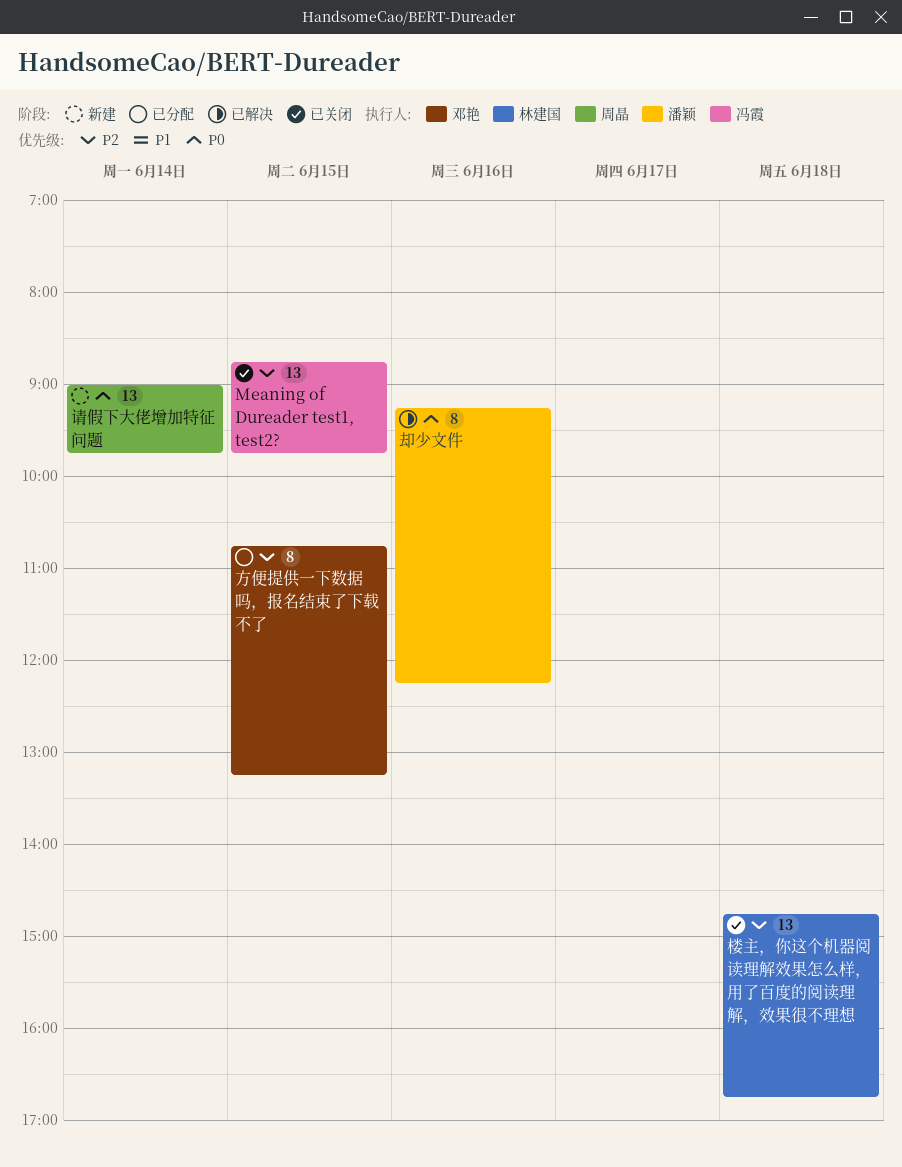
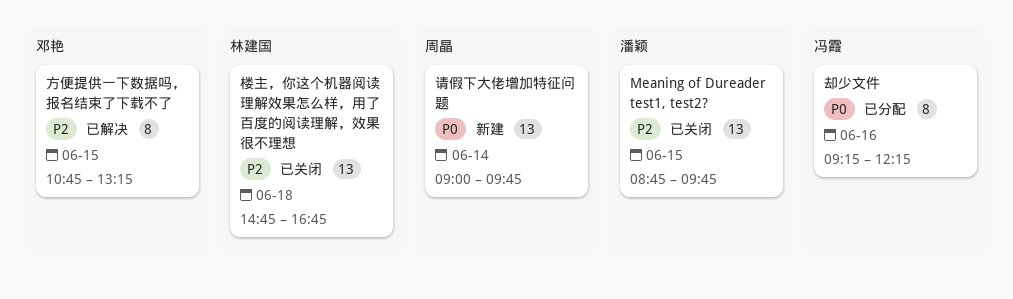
Meaning of Dureader test1, test2?, owner: 冯霞 -> 潘颖
却少文件, status: 已解决 -> 已分配
却少文件, owner: 潘颖 -> 冯霞
方便提供一下数据吗，报名结束了下载不了, status: 已分配 -> 已解决

